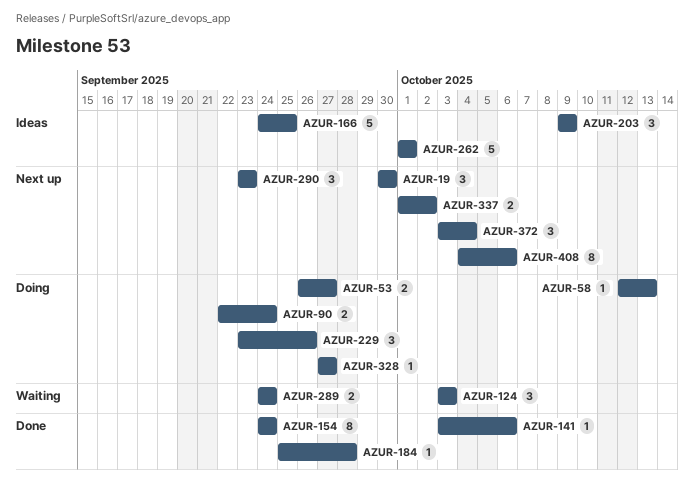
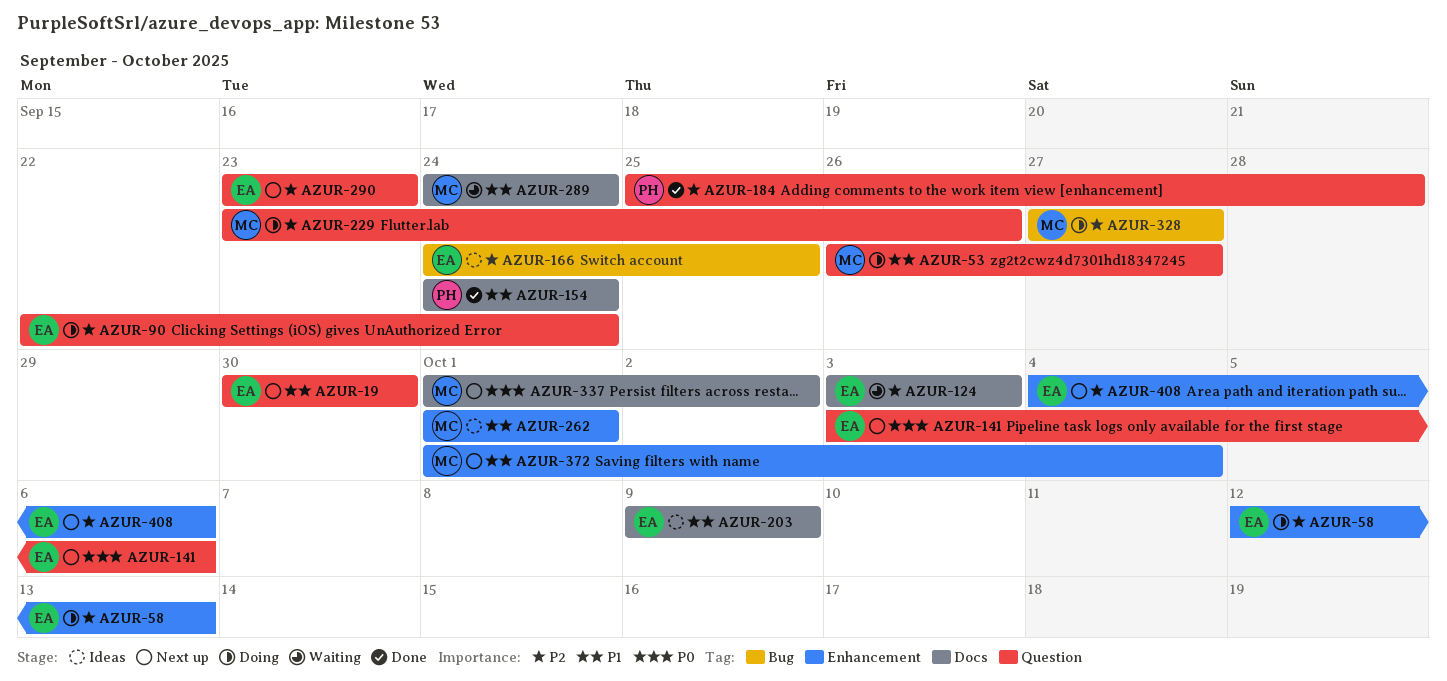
AZUR-141, status: Done -> Next up
AZUR-372, start: Oct 3 -> Oct 1

